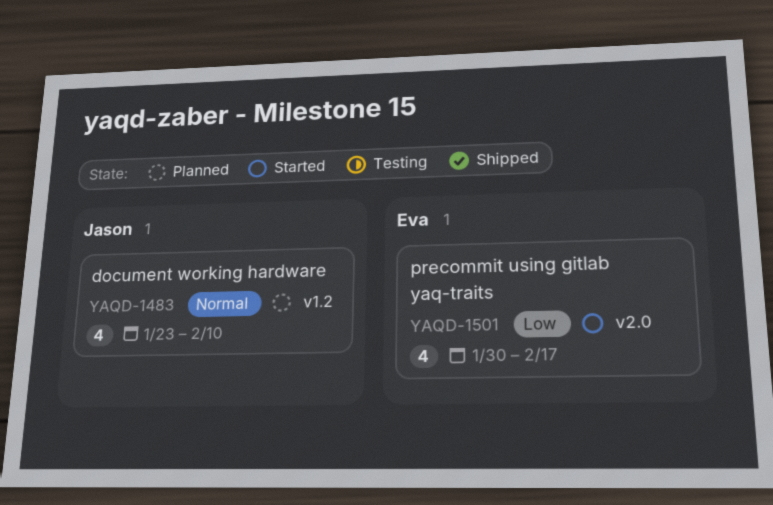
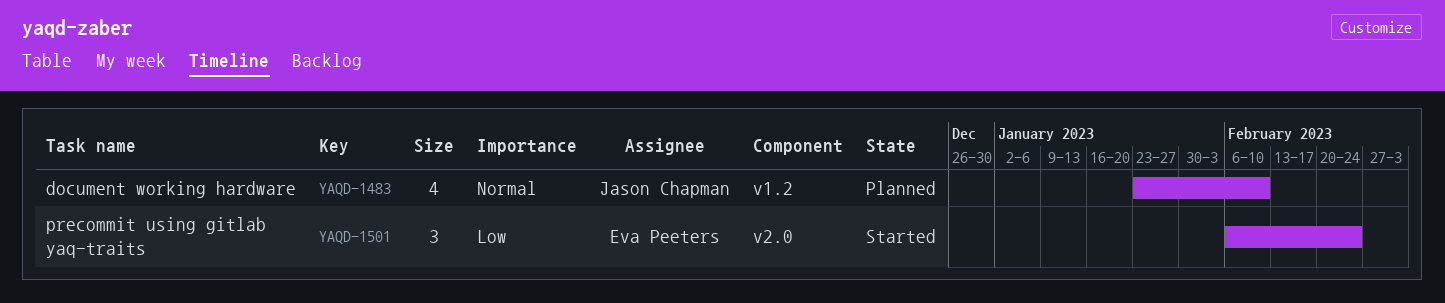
YAQD-1501, estimate: 4 -> 3
YAQD-1501, start: Jan 30 -> Feb 6
YAQD-1501, due: Feb 17 -> Feb 24

